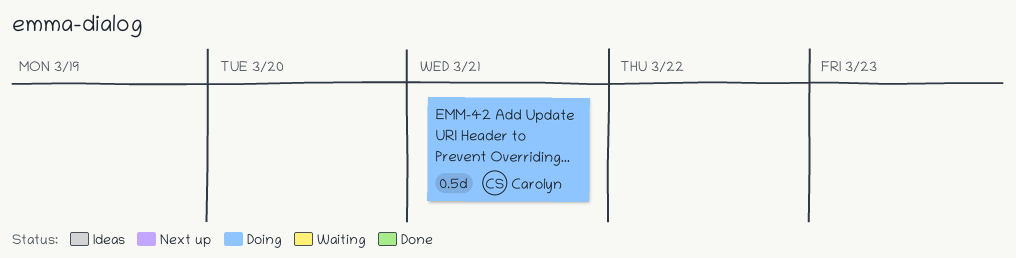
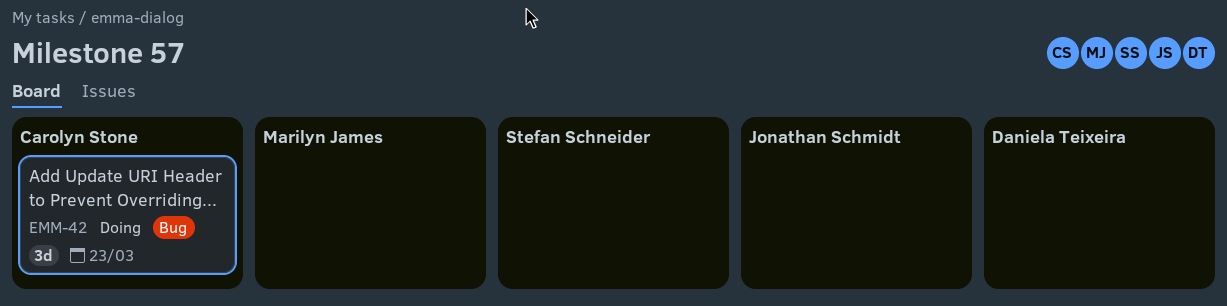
EMM-42, estimate: 0.5d -> 3d
EMM-42, due: Mar 21 -> Mar 23

